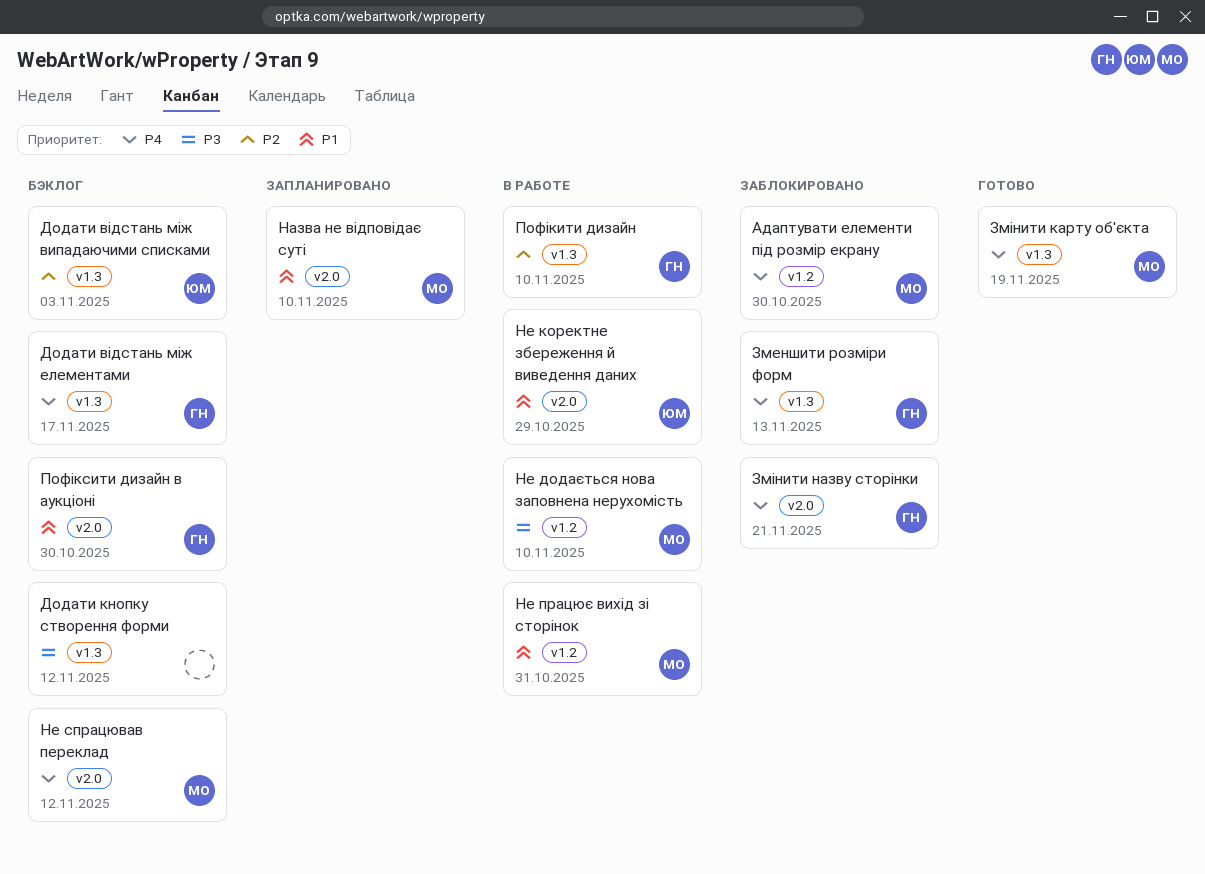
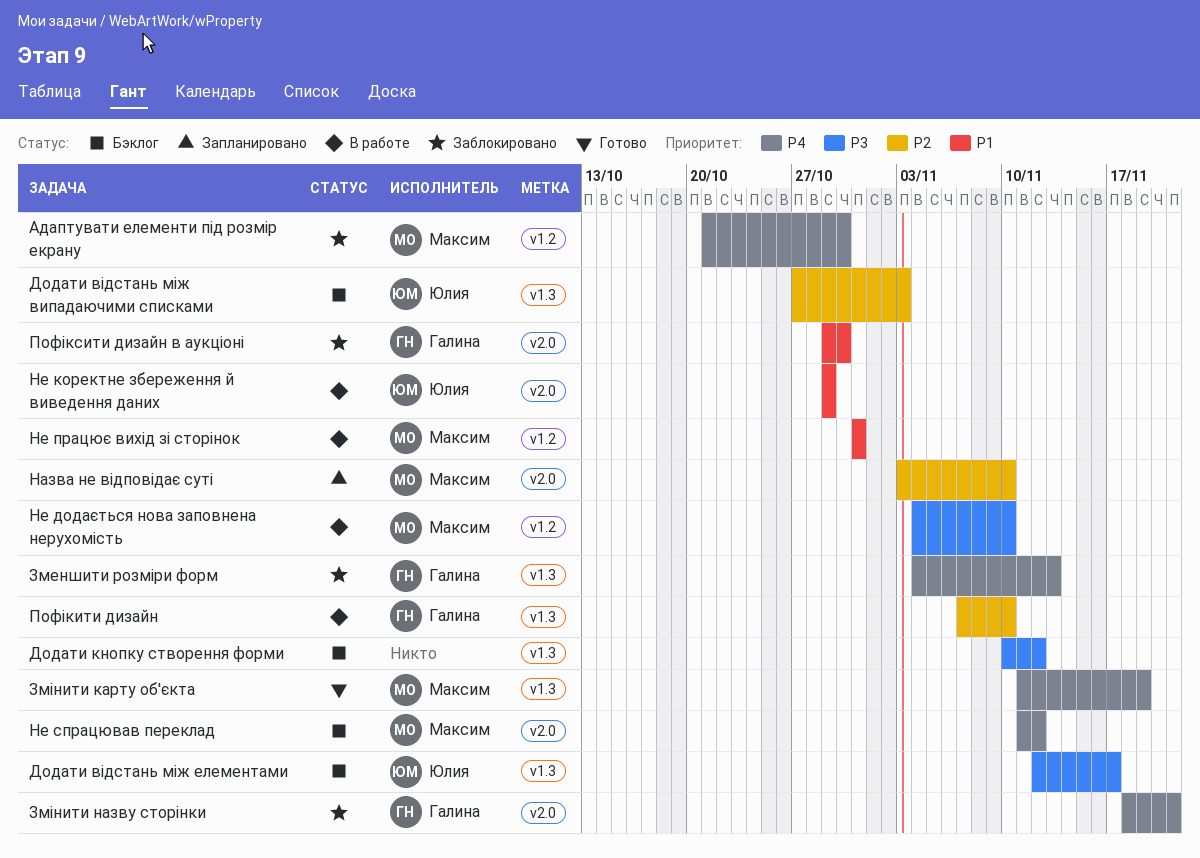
Додати відстань між елементами, owner: Галина -> Юлия
Додати відстань між елементами, priority: P4 -> P3
Назва не відповідає суті, priority: P1 -> P2
Пофіксити дизайн в аукціоні, status: Бэклог -> Заблокировано

